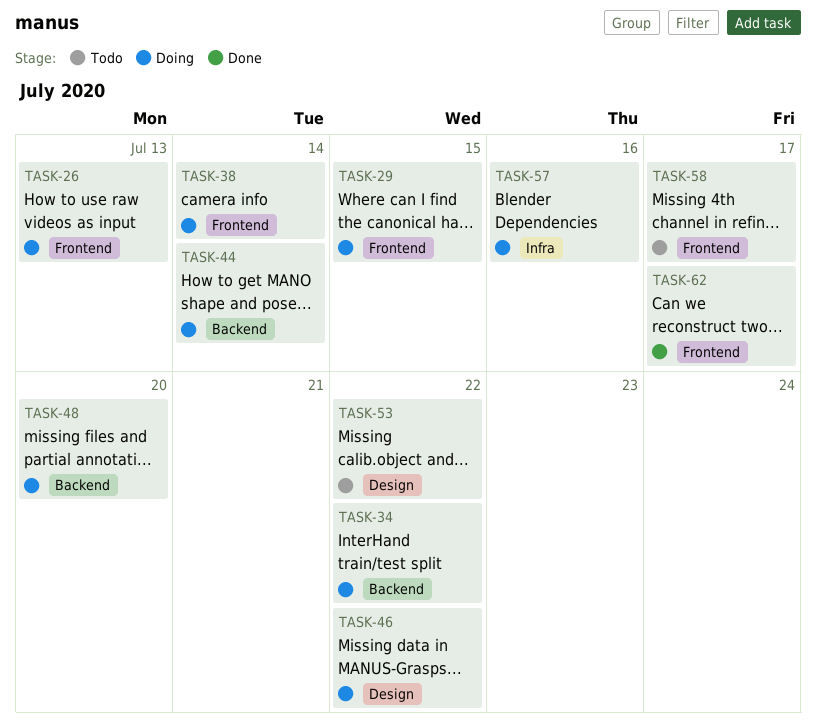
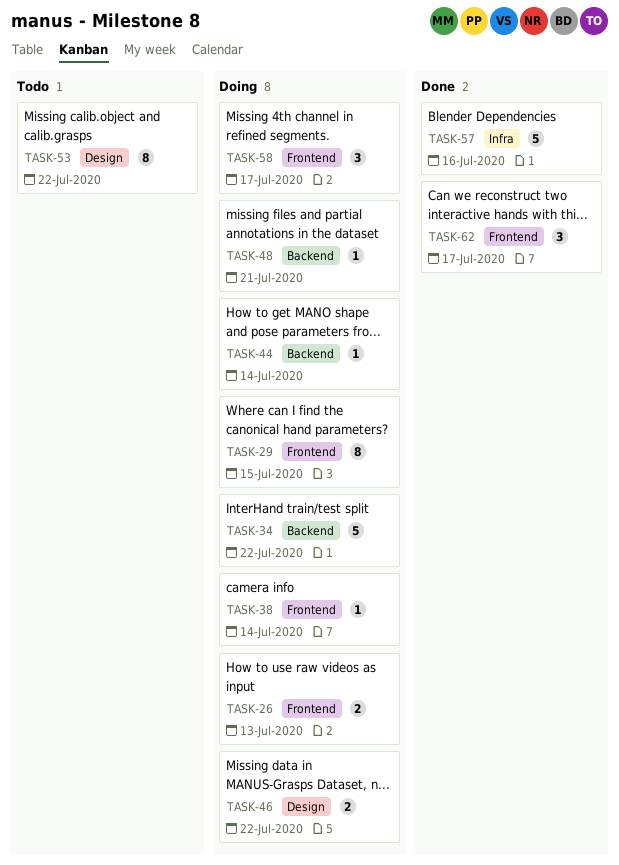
TASK-48, due: Jul 20 -> Jul 21
TASK-57, status: Doing -> Done
TASK-58, status: Todo -> Doing

